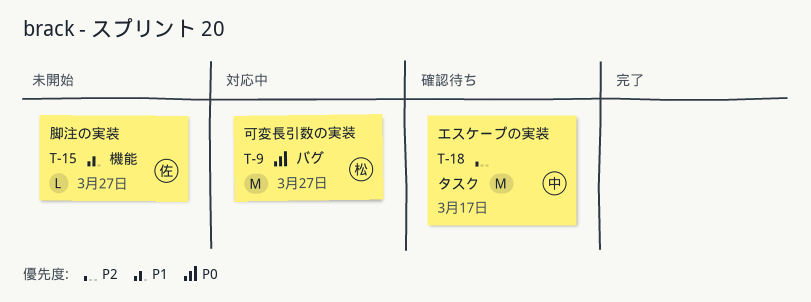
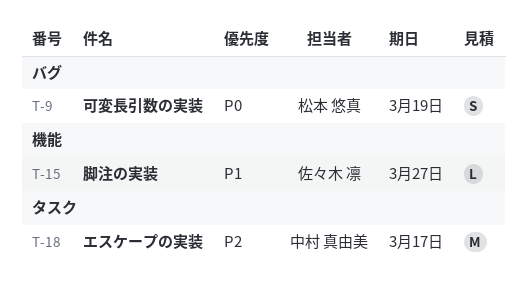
T-9, estimate: M -> S
T-9, due: Mar 27 -> Mar 19

